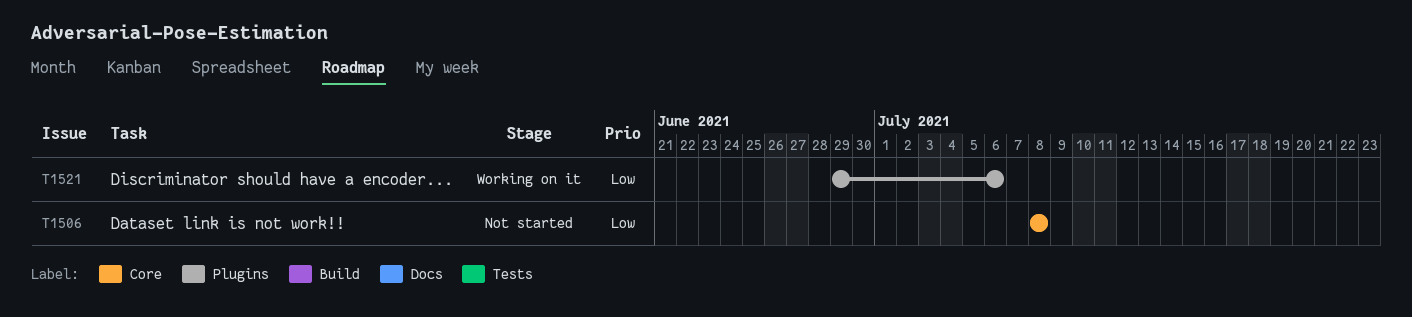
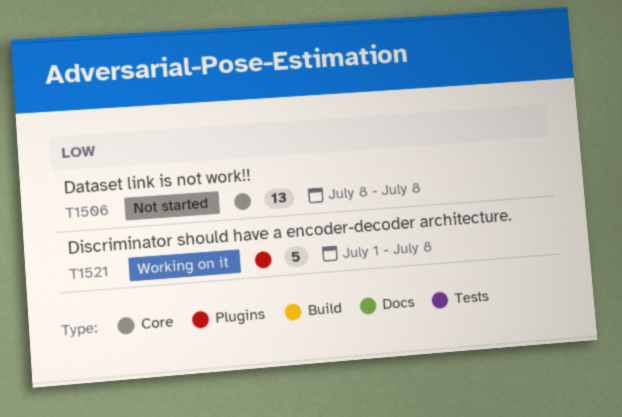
T1521, start: Jun 29 -> Jul 1
T1521, due: Jul 6 -> Jul 8

